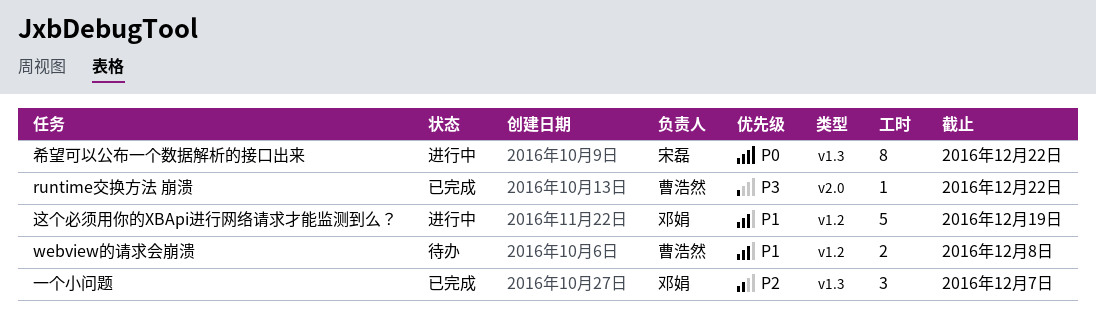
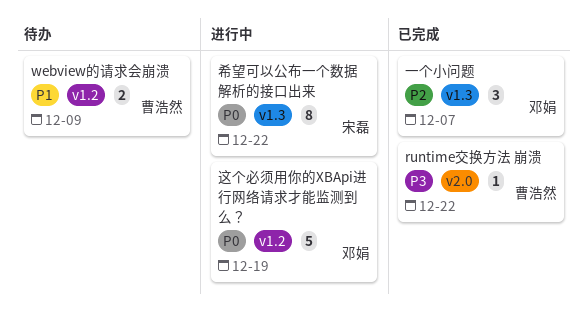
webview的请求会崩溃, due: Dec 8 -> Dec 9
这个必须用你的XBApi进行网络请求才能监测到么？, priority: P1 -> P0

